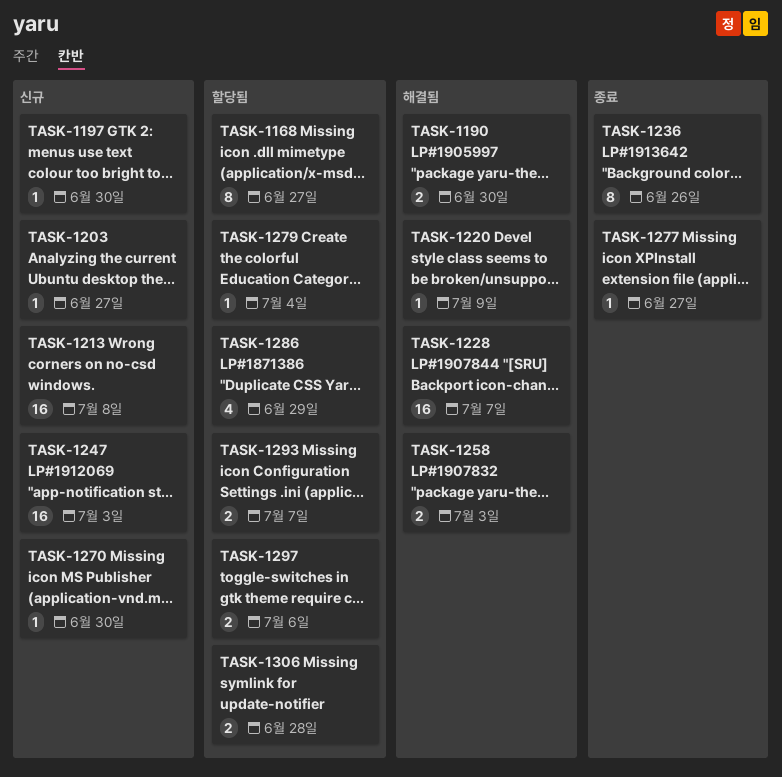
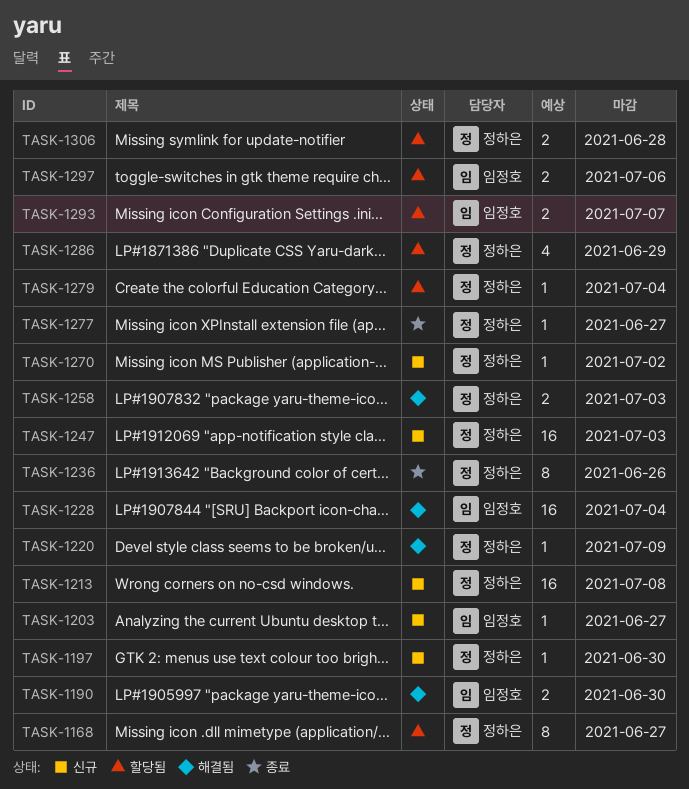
TASK-1228, due: Jul 7 -> Jul 4
TASK-1270, due: Jun 30 -> Jul 2

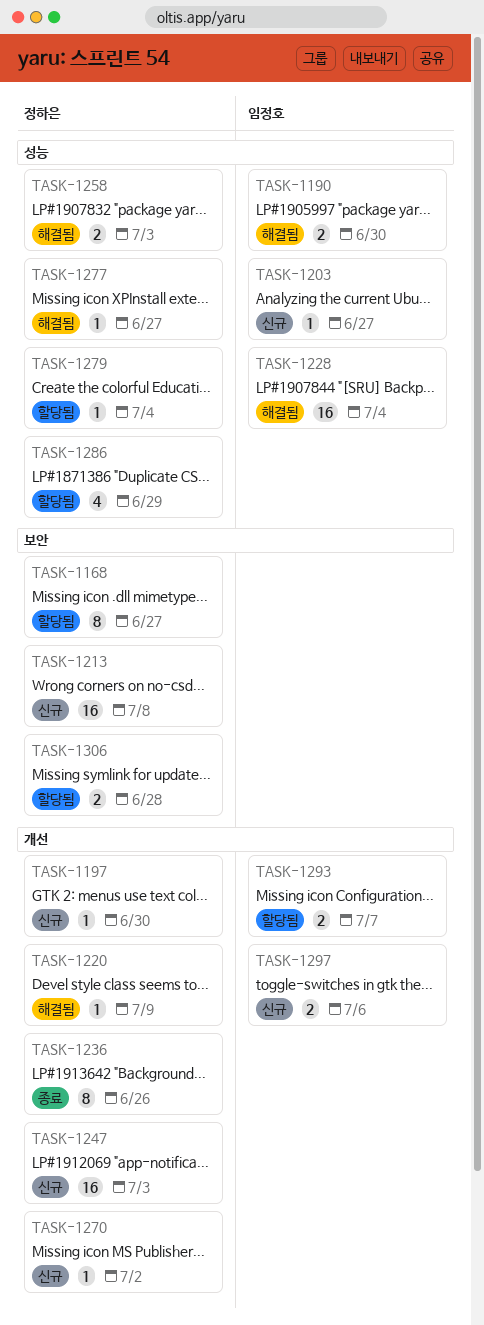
TASK-1277, status: 종료 -> 해결됨
TASK-1297, status: 할당됨 -> 신규

